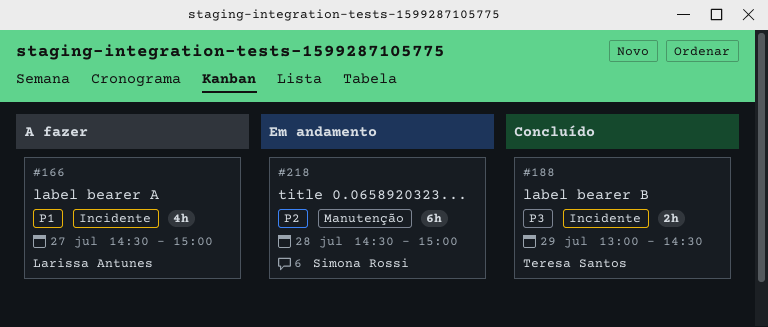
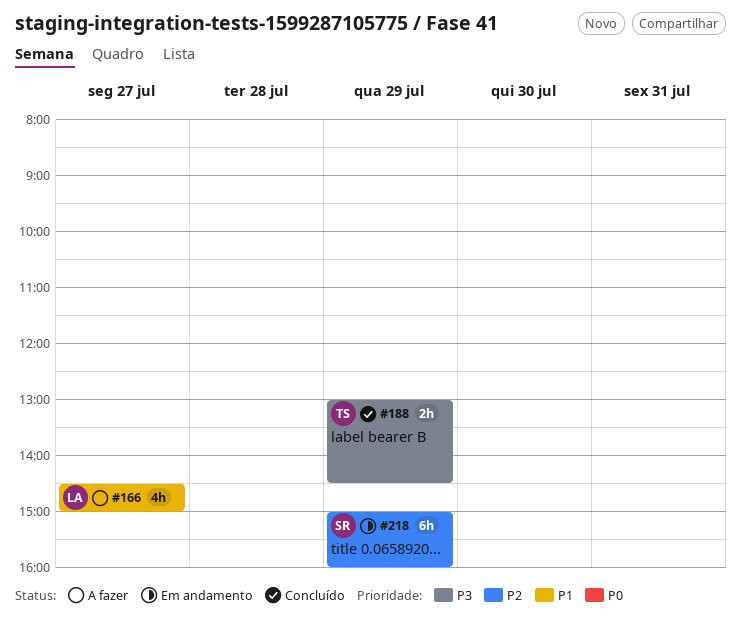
#218, day: Jul 28 -> Jul 29
#218, begins: 14:30 -> 15:00
#218, ends: 15:00 -> 16:00

